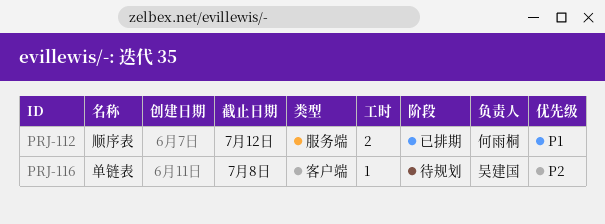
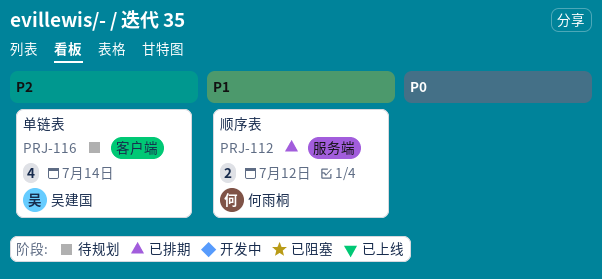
PRJ-116, estimate: 1 -> 4
PRJ-116, due: Jul 8 -> Jul 14

